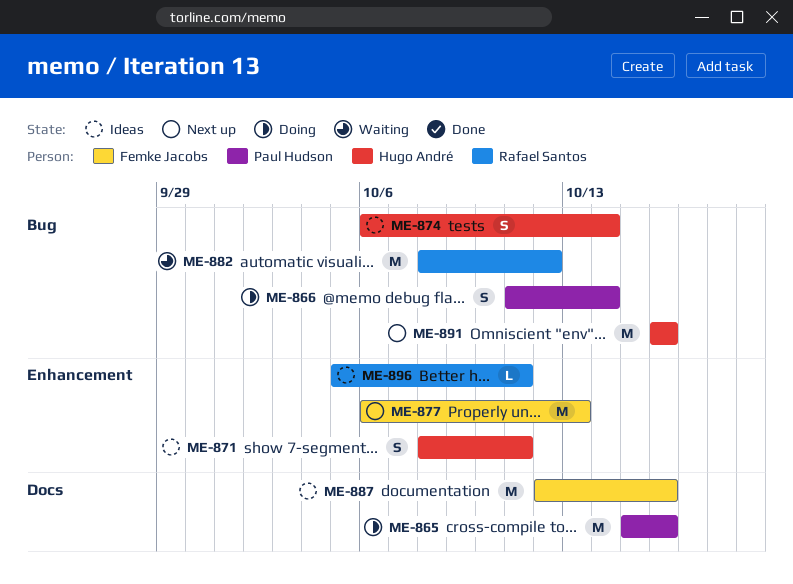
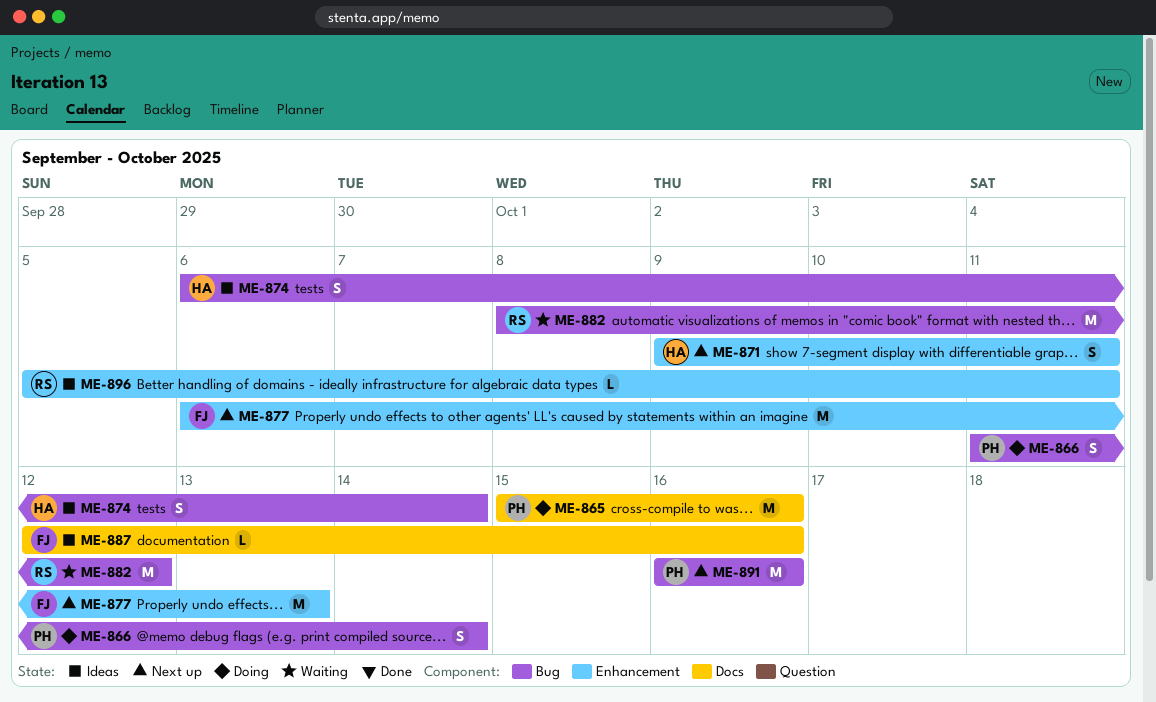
ME-871, status: Ideas -> Next up
ME-871, start: Oct 8 -> Oct 9
ME-887, estimate: M -> L
ME-891, owner: Hugo André -> Paul Hudson

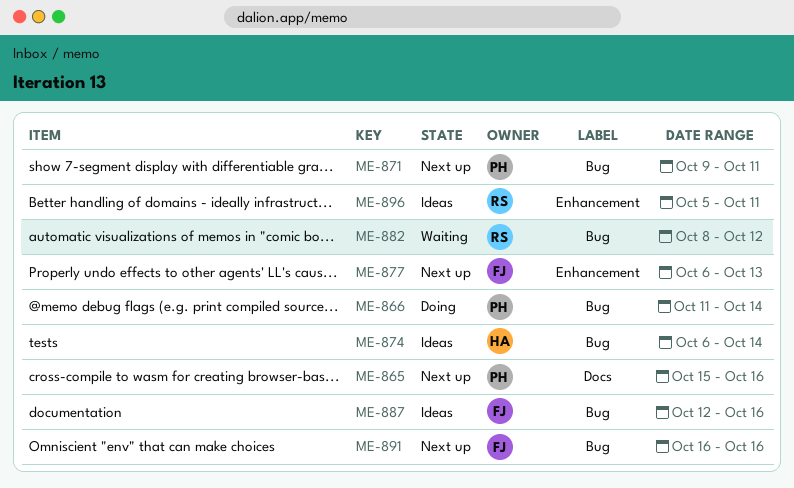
ME-865, status: Doing -> Next up
ME-871, owner: HA -> PH
ME-871, label: Enhancement -> Bug
ME-887, label: Docs -> Bug
ME-891, owner: PH -> FJ

